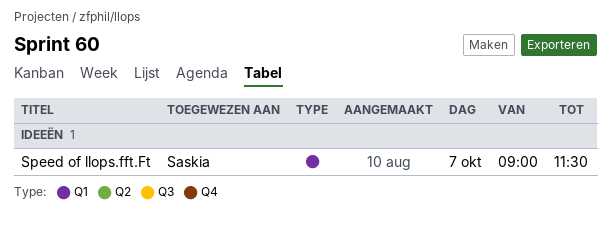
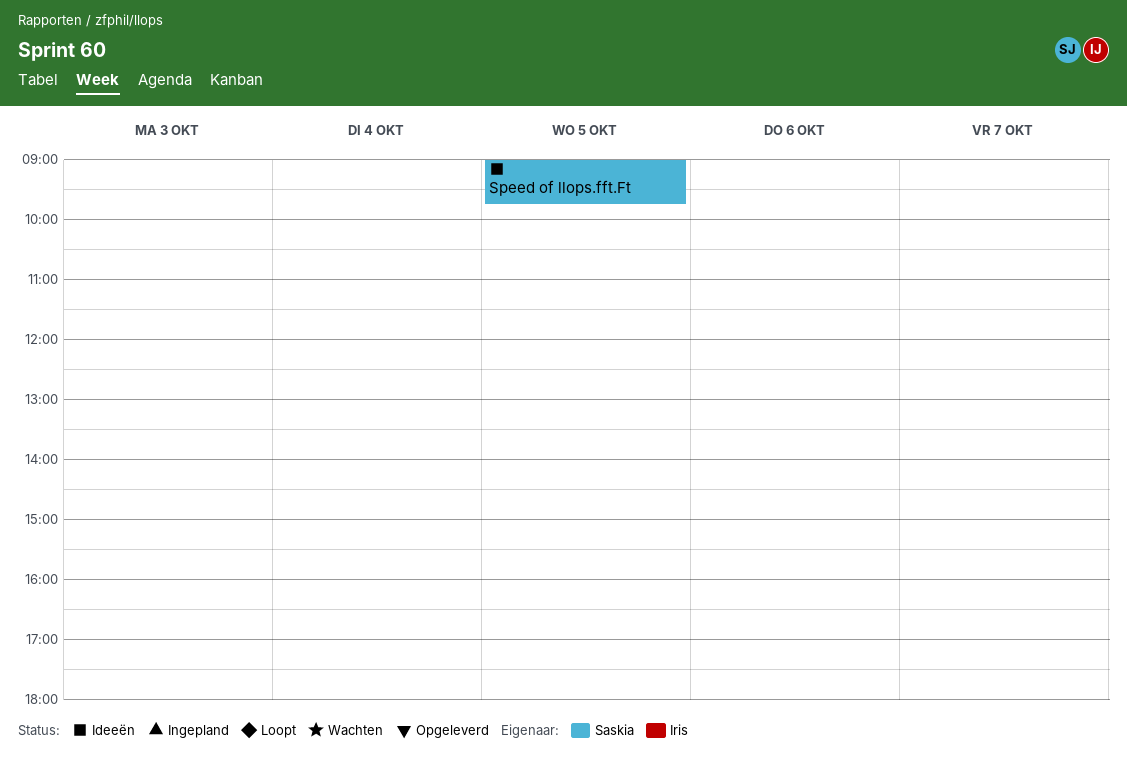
Speed of llops.fft.Ft, day: Oct 7 -> Oct 5
Speed of llops.fft.Ft, ends: 11:30 -> 09:45

